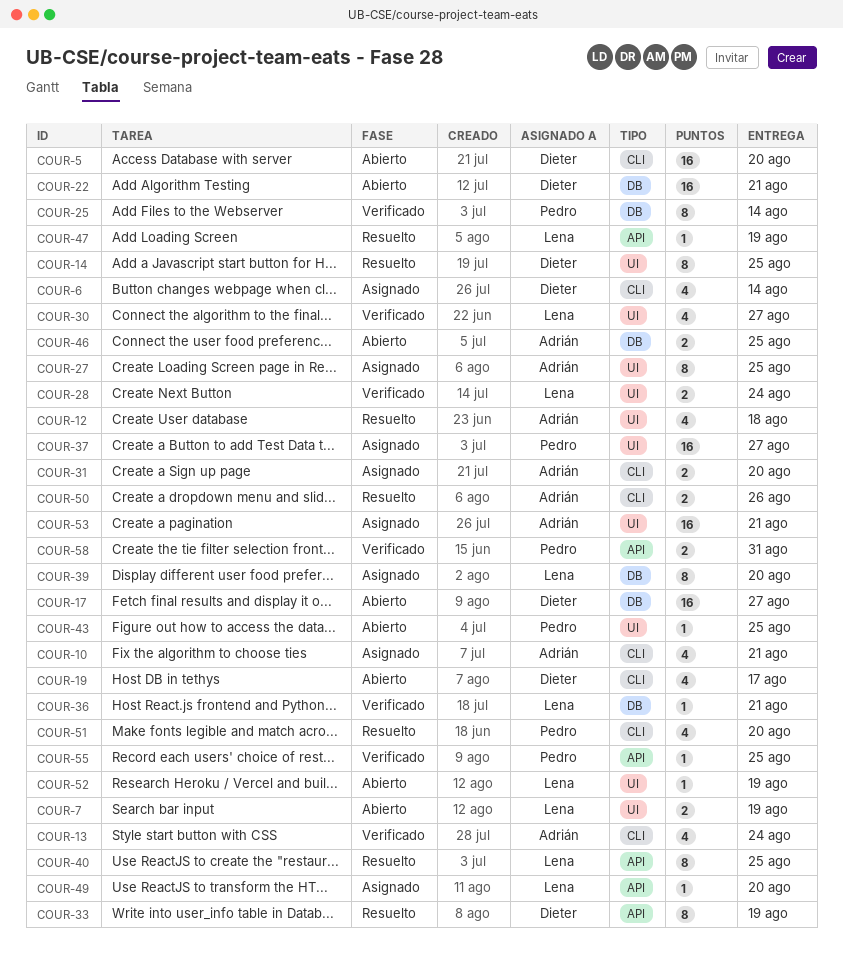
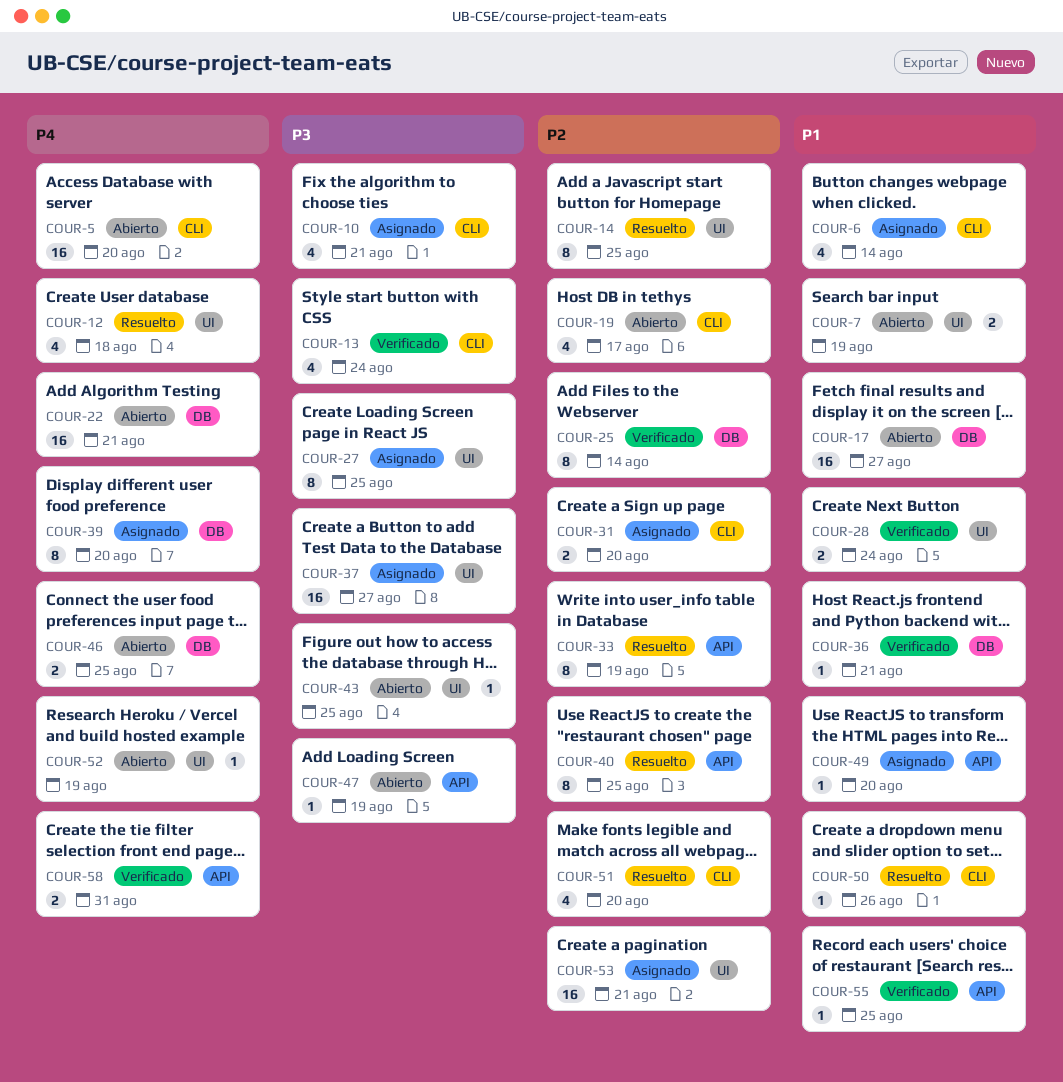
COUR-30: present -> none
COUR-47, status: Resuelto -> Abierto
COUR-50, estimate: 2 -> 1

